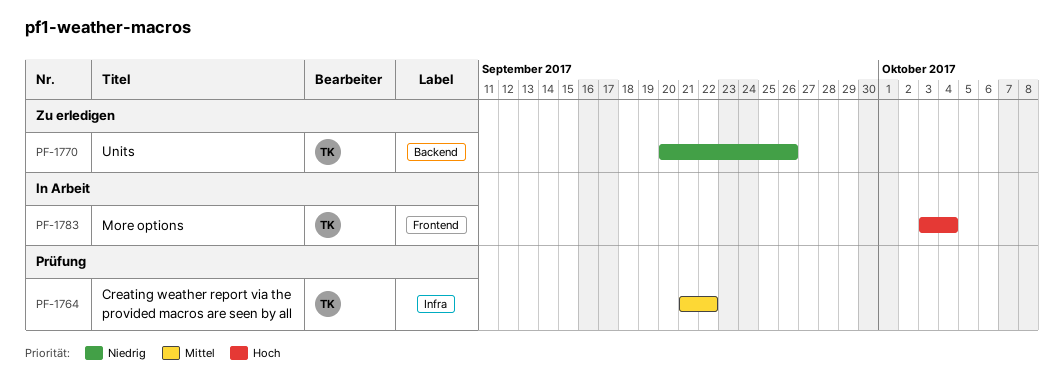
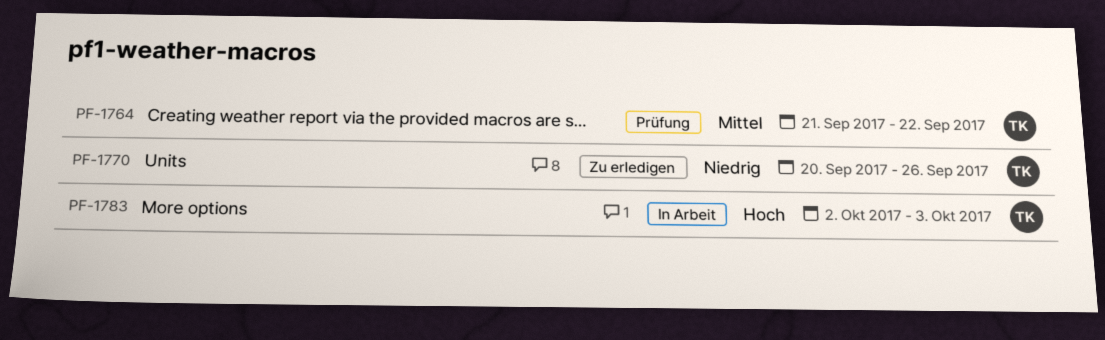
PF-1783, start: Oct 3 -> Oct 2
PF-1783, due: Oct 4 -> Oct 3

